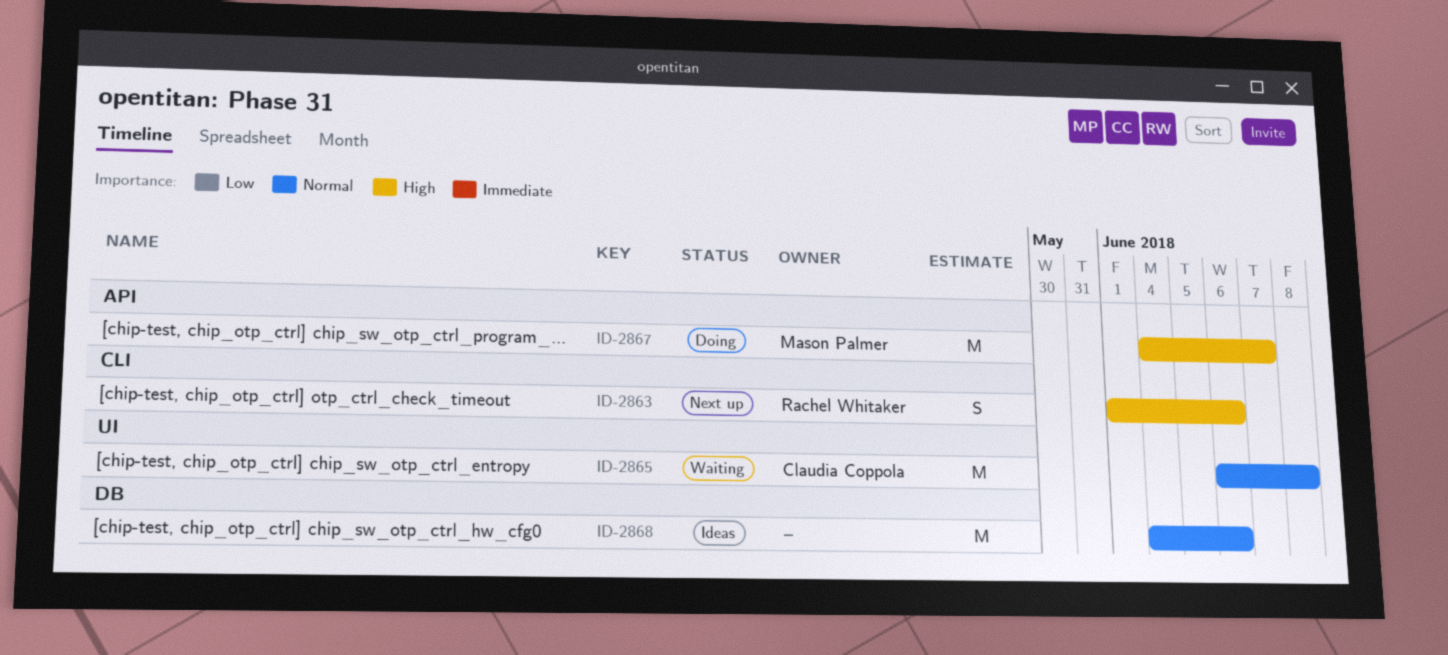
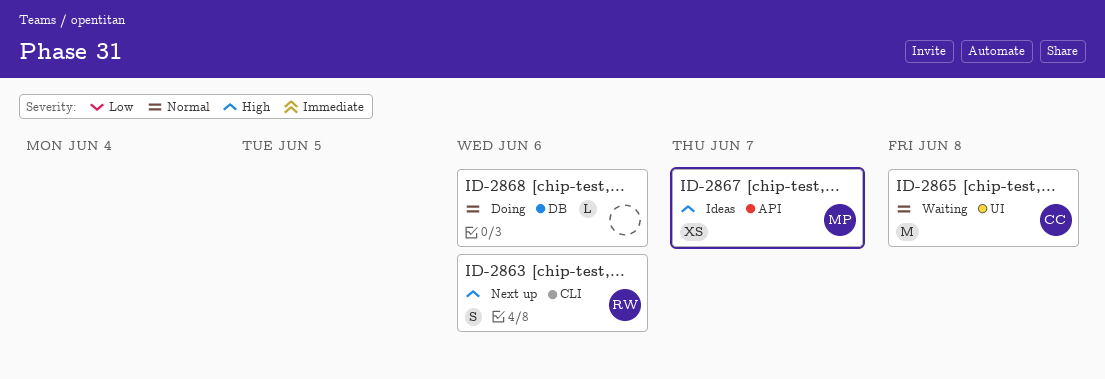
ID-2867, status: Doing -> Ideas
ID-2867, estimate: M -> XS
ID-2868, status: Ideas -> Doing
ID-2868, estimate: M -> L

